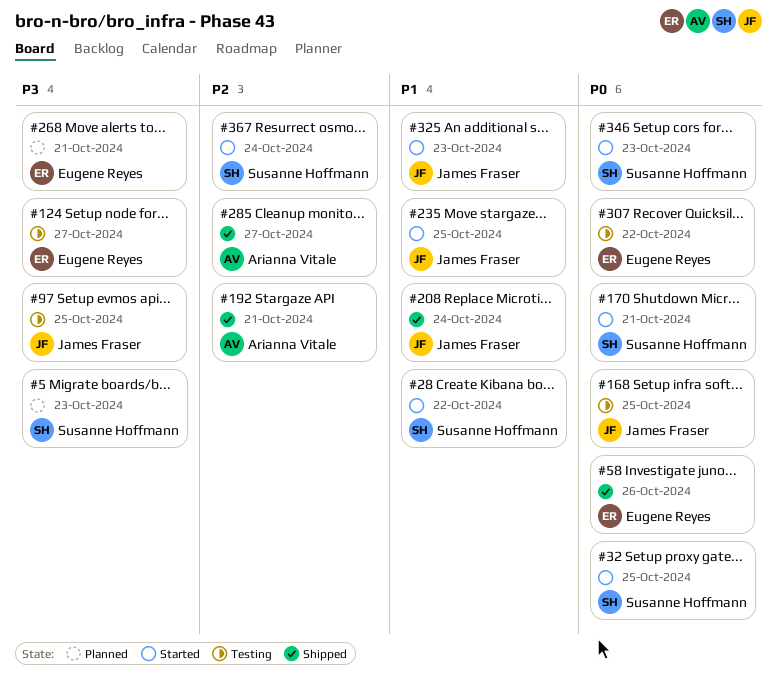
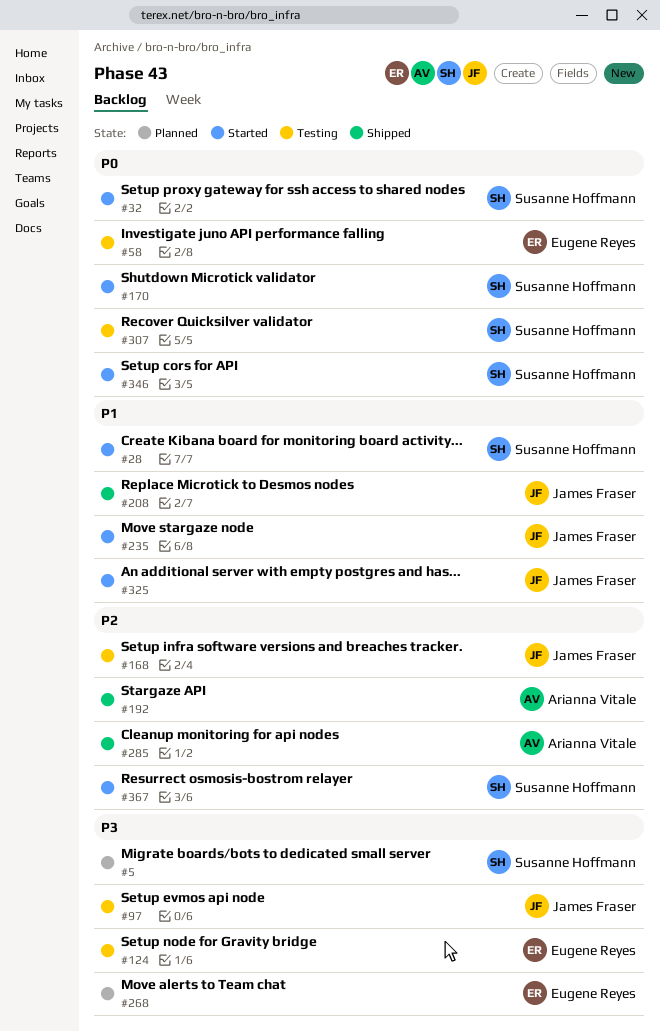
#58, status: Shipped -> Testing
#168, priority: P0 -> P2
#307, owner: Eugene Reyes -> Susanne Hoffmann

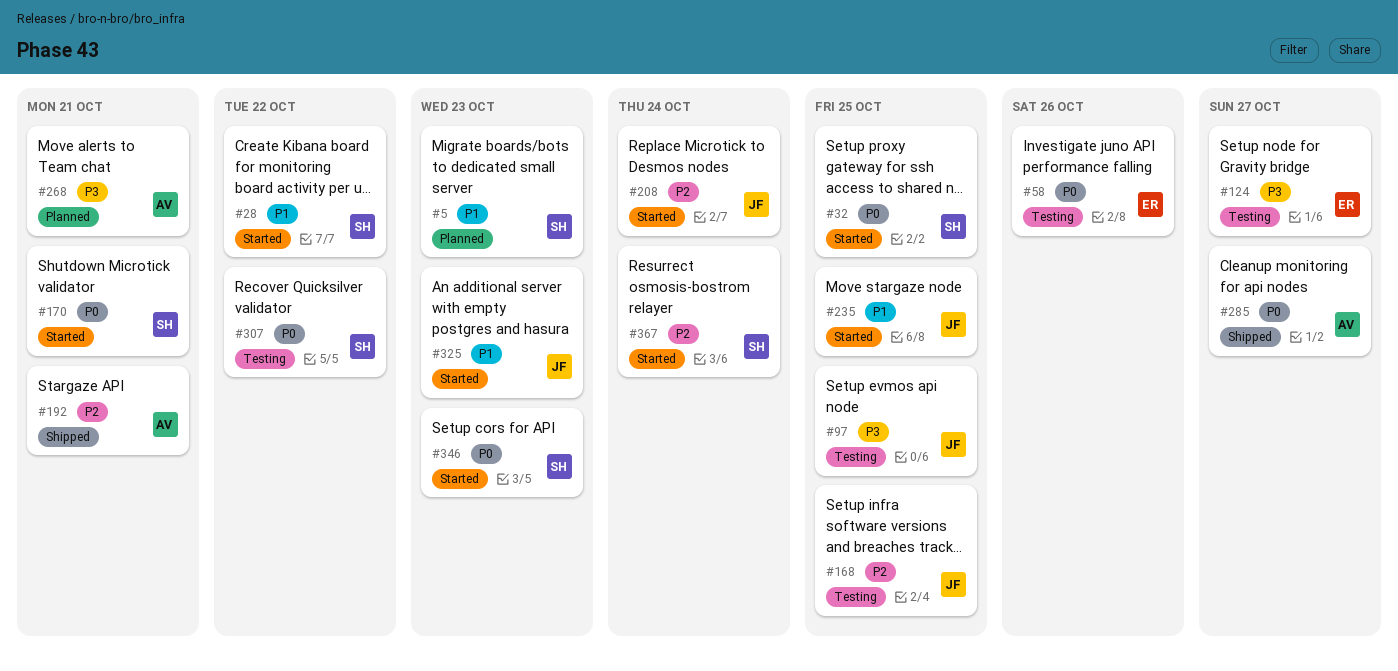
#5, priority: P3 -> P1
#208, status: Shipped -> Started
#208, priority: P1 -> P2
#268, owner: Eugene Reyes -> Arianna Vitale
#285, priority: P2 -> P0

